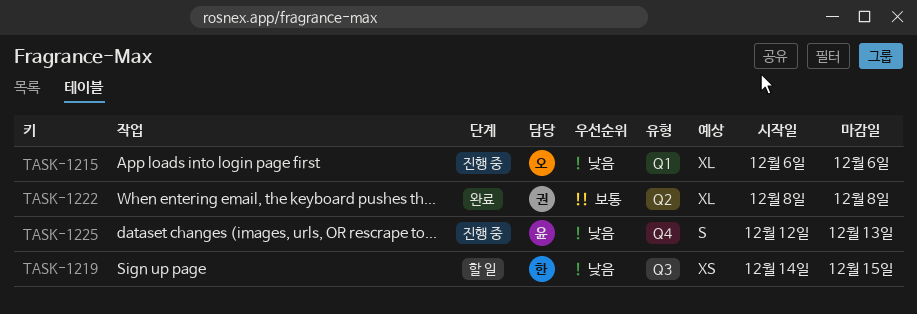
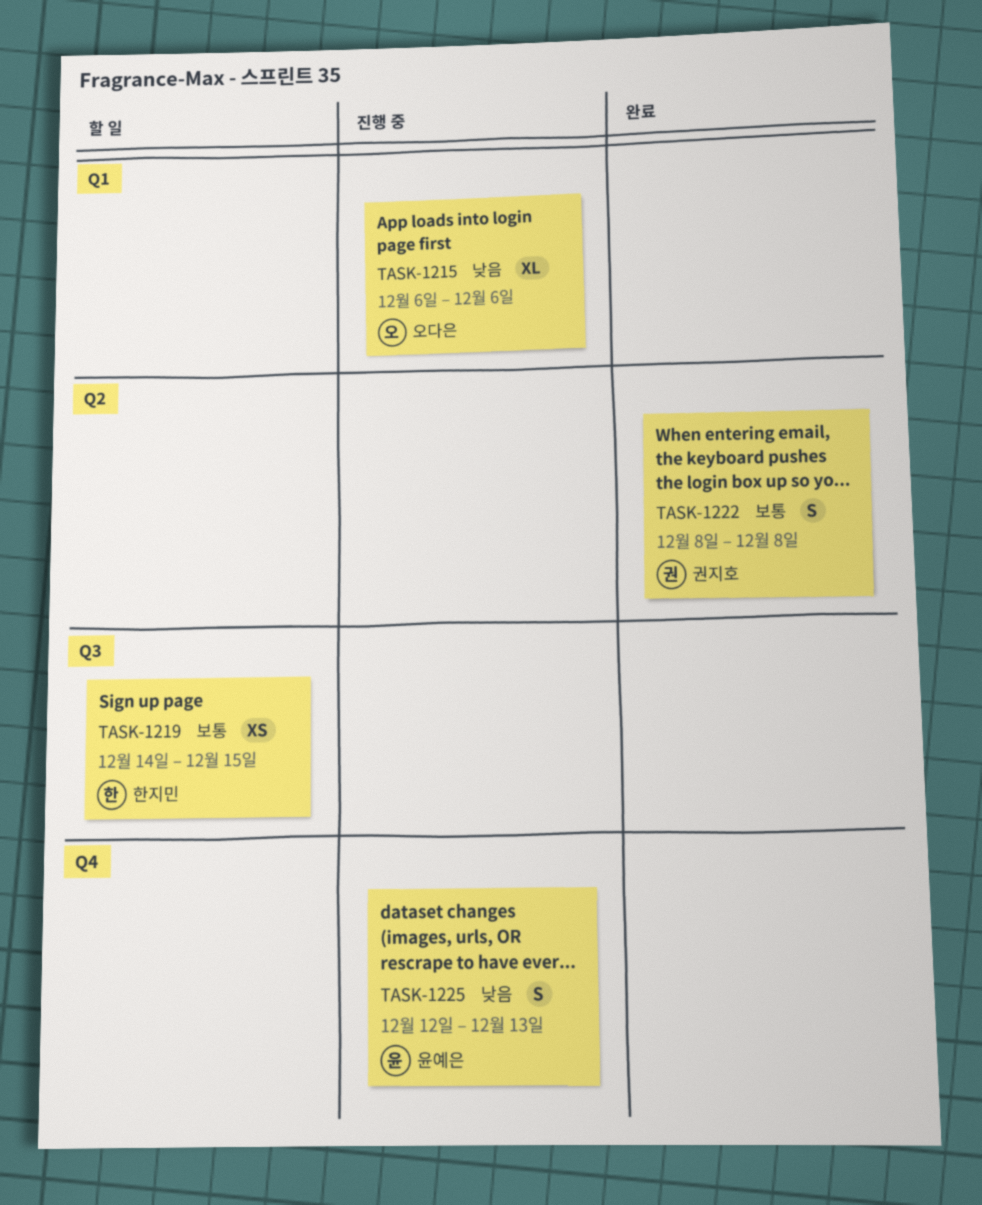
TASK-1219, priority: 낮음 -> 보통
TASK-1222, estimate: XL -> S

